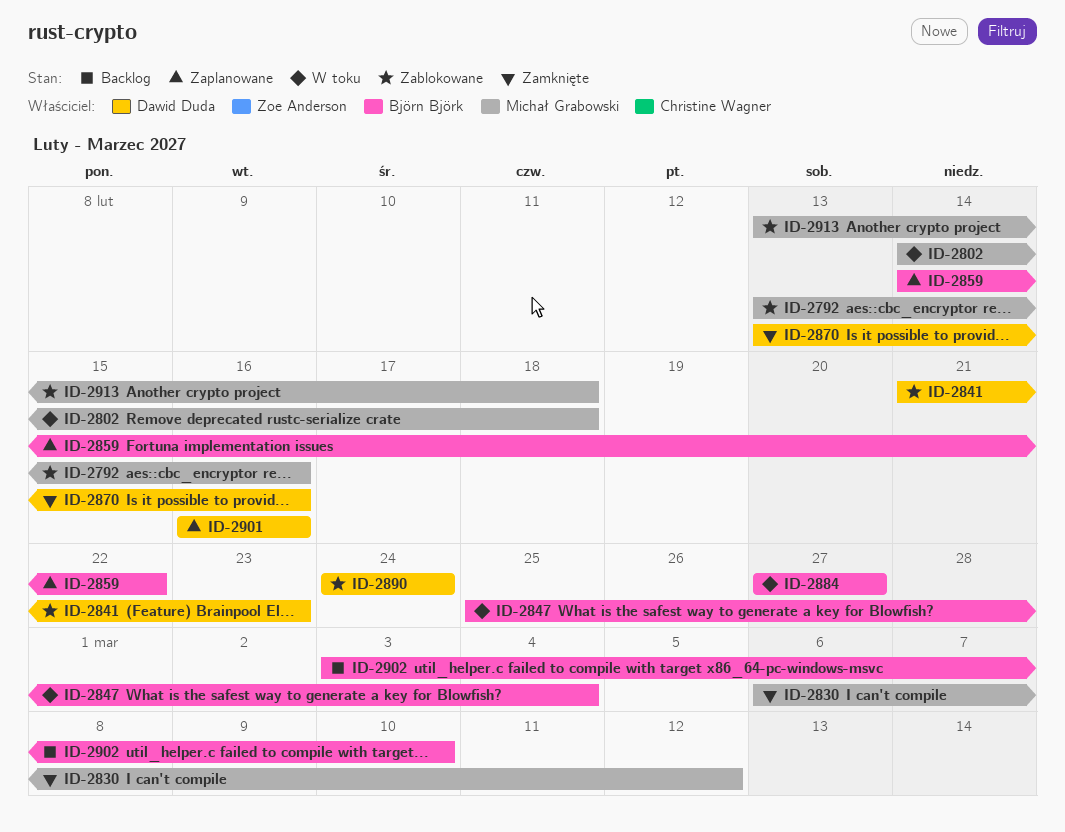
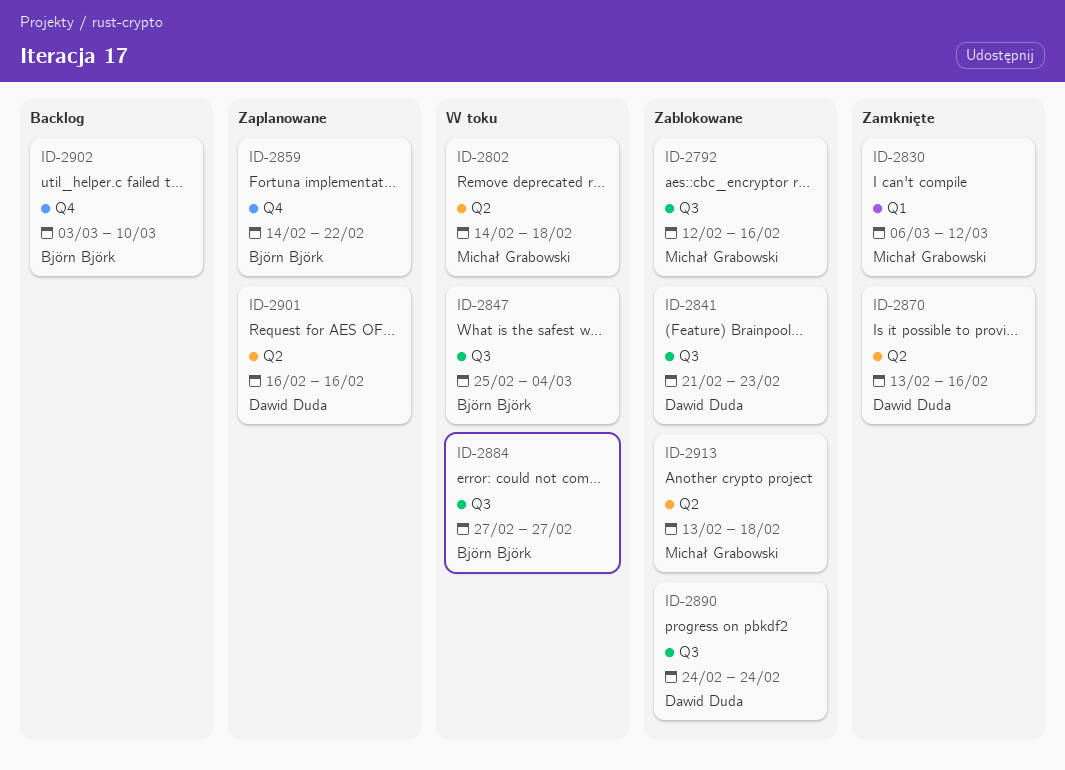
ID-2792, start: Feb 13 -> Feb 12

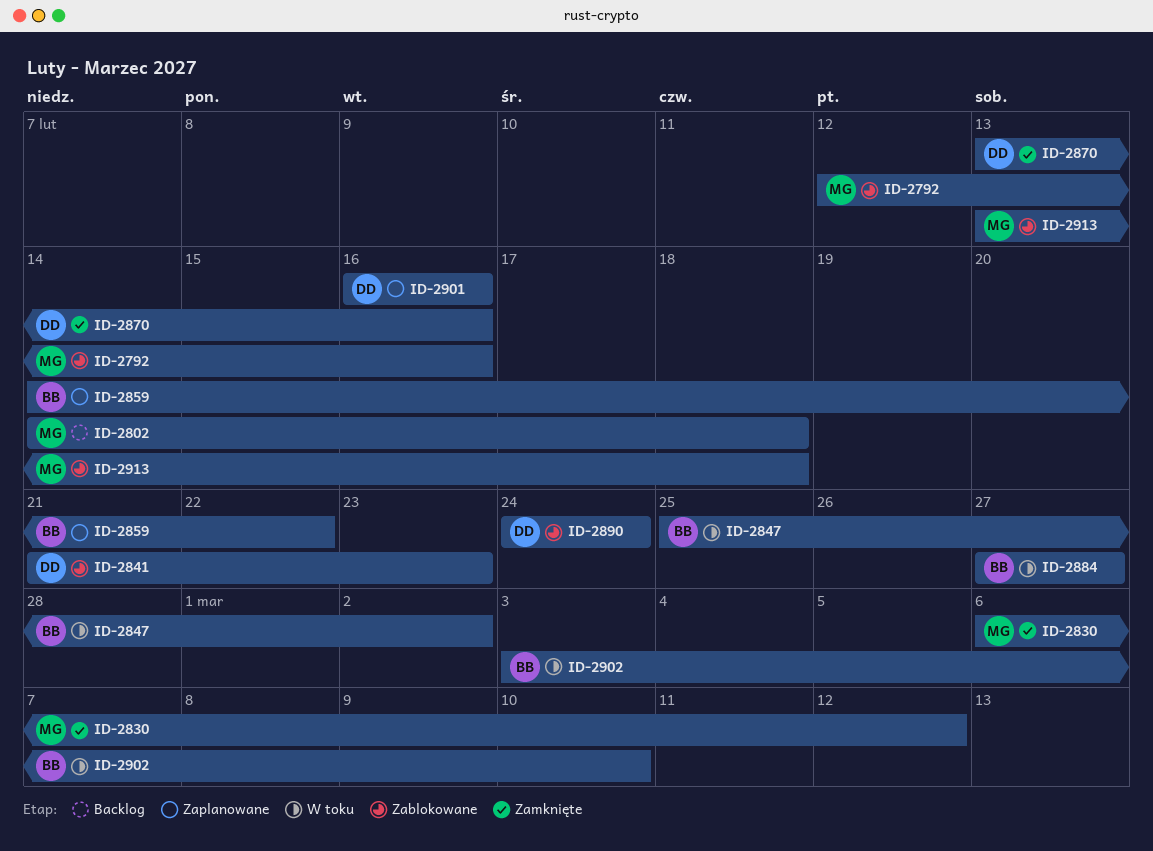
ID-2802, status: W toku -> Backlog
ID-2847, due: Mar 4 -> Mar 2
ID-2902, status: Backlog -> W toku

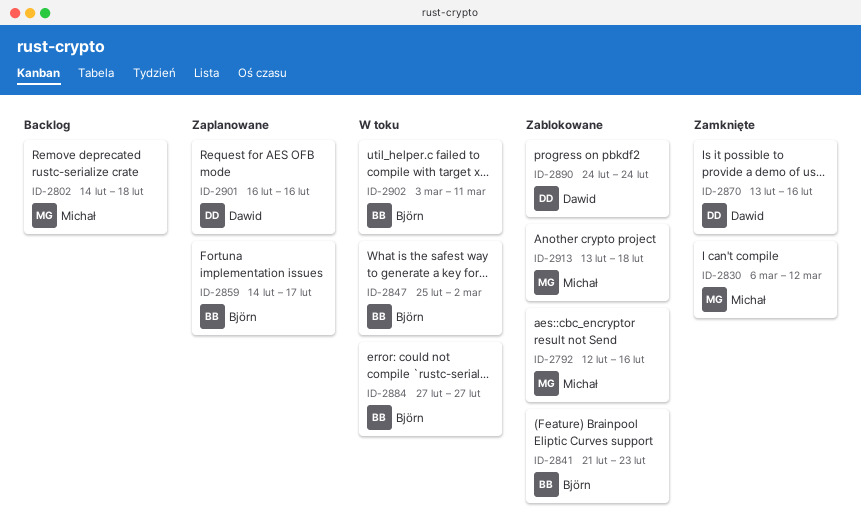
ID-2841, owner: Dawid -> Björn
ID-2859, due: Feb 22 -> Feb 17
ID-2902, due: Mar 10 -> Mar 11

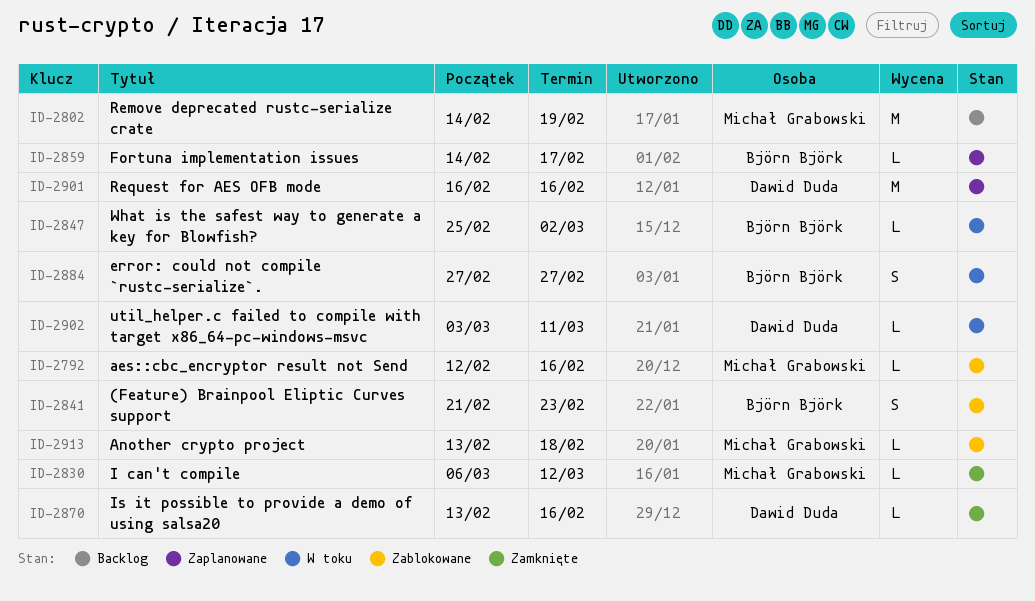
ID-2802, due: Feb 18 -> Feb 19
ID-2890: present -> none
ID-2902, owner: Björn Björk -> Dawid Duda

